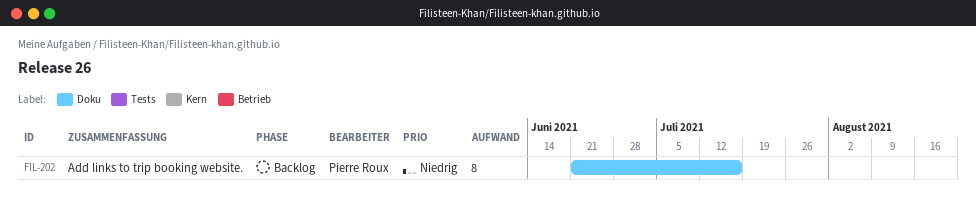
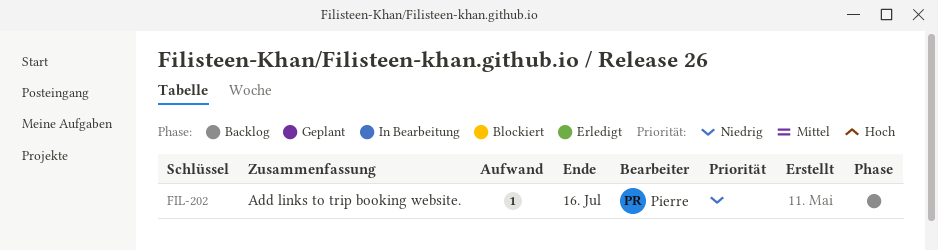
FIL-202, estimate: 8 -> 1

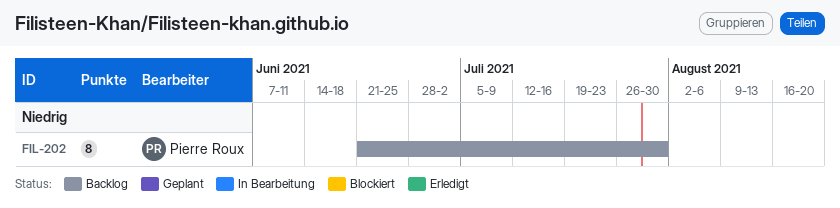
FIL-202, estimate: 1 -> 8
FIL-202, due: Jul 16 -> Jul 30

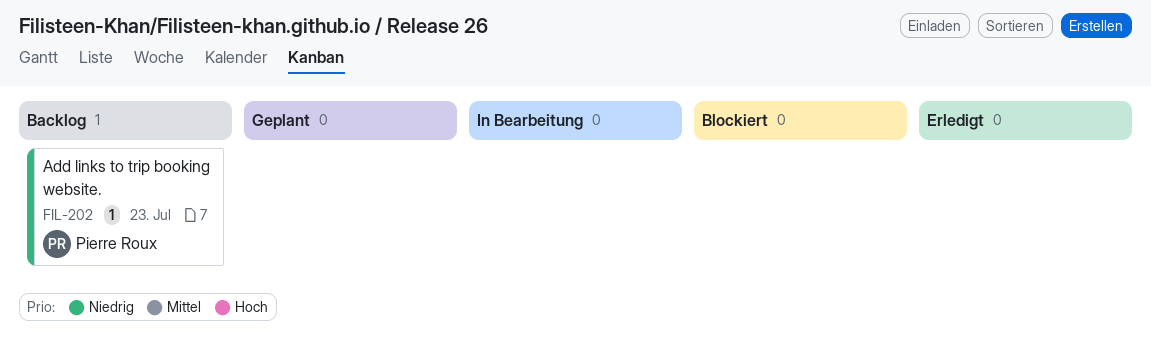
FIL-202, estimate: 8 -> 1
FIL-202, due: Jul 30 -> Jul 23

